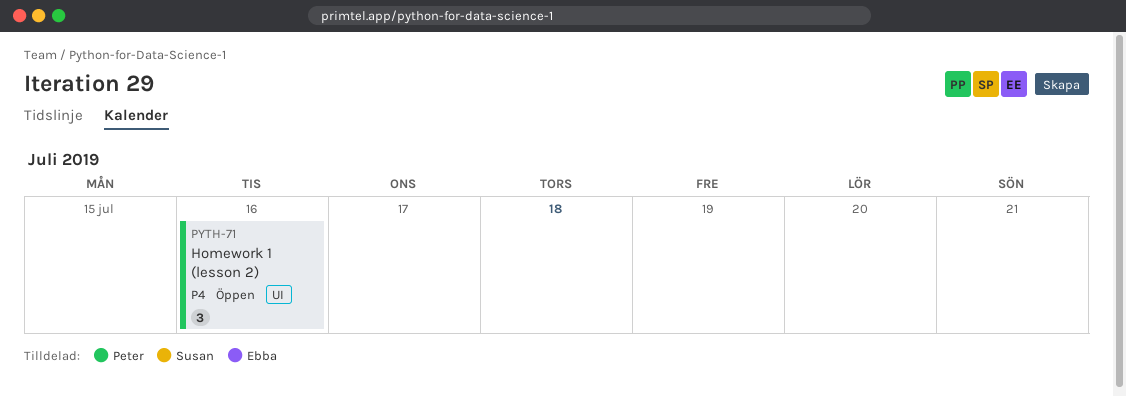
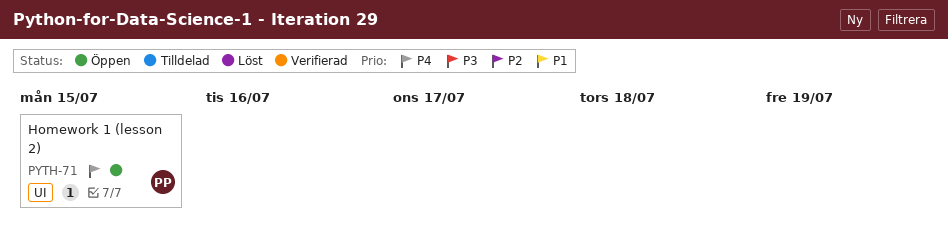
PYTH-71, estimate: 3 -> 1
PYTH-71, due: Jul 16 -> Jul 15

